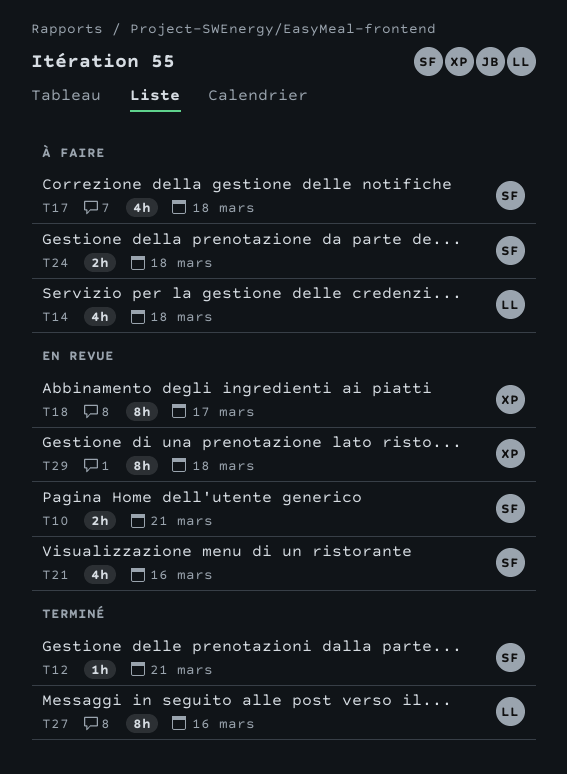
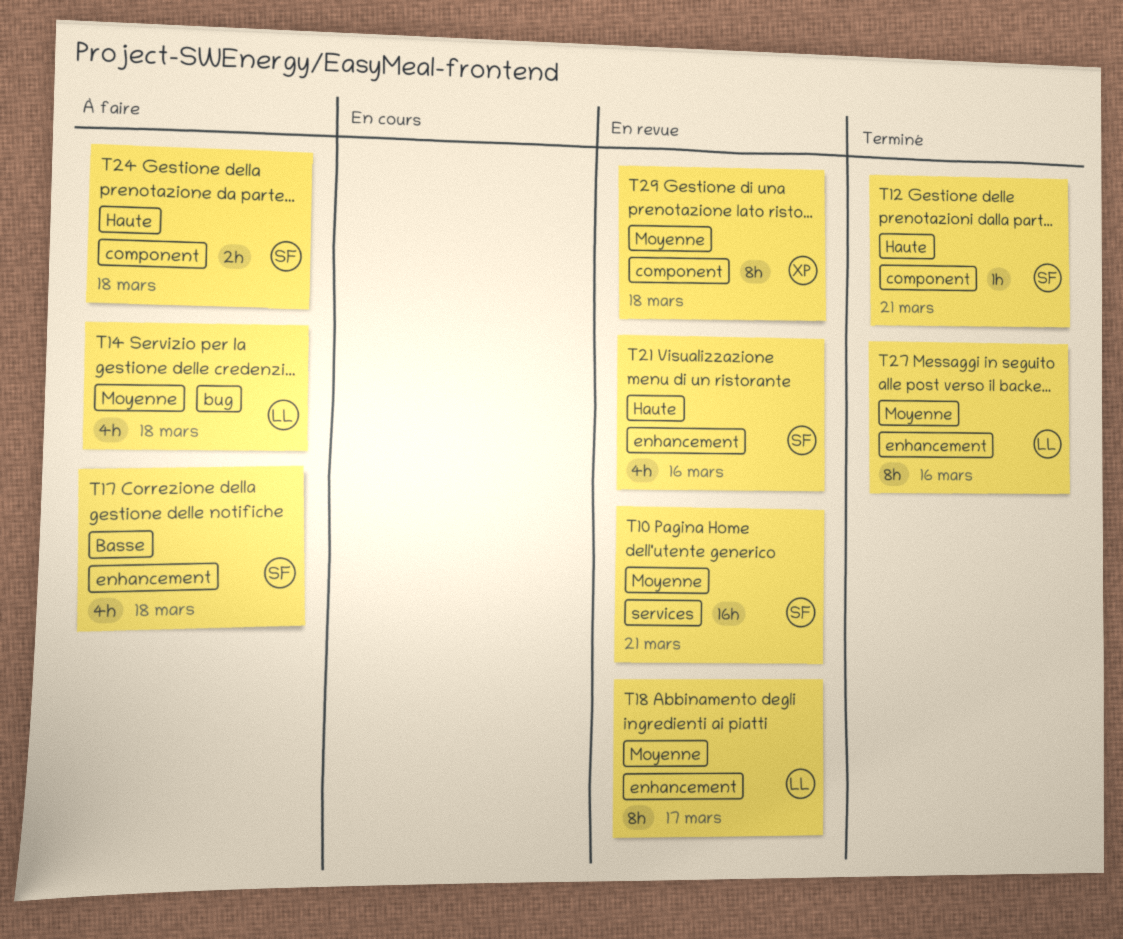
T10, estimate: 2h -> 16h
T18, owner: XP -> LL

